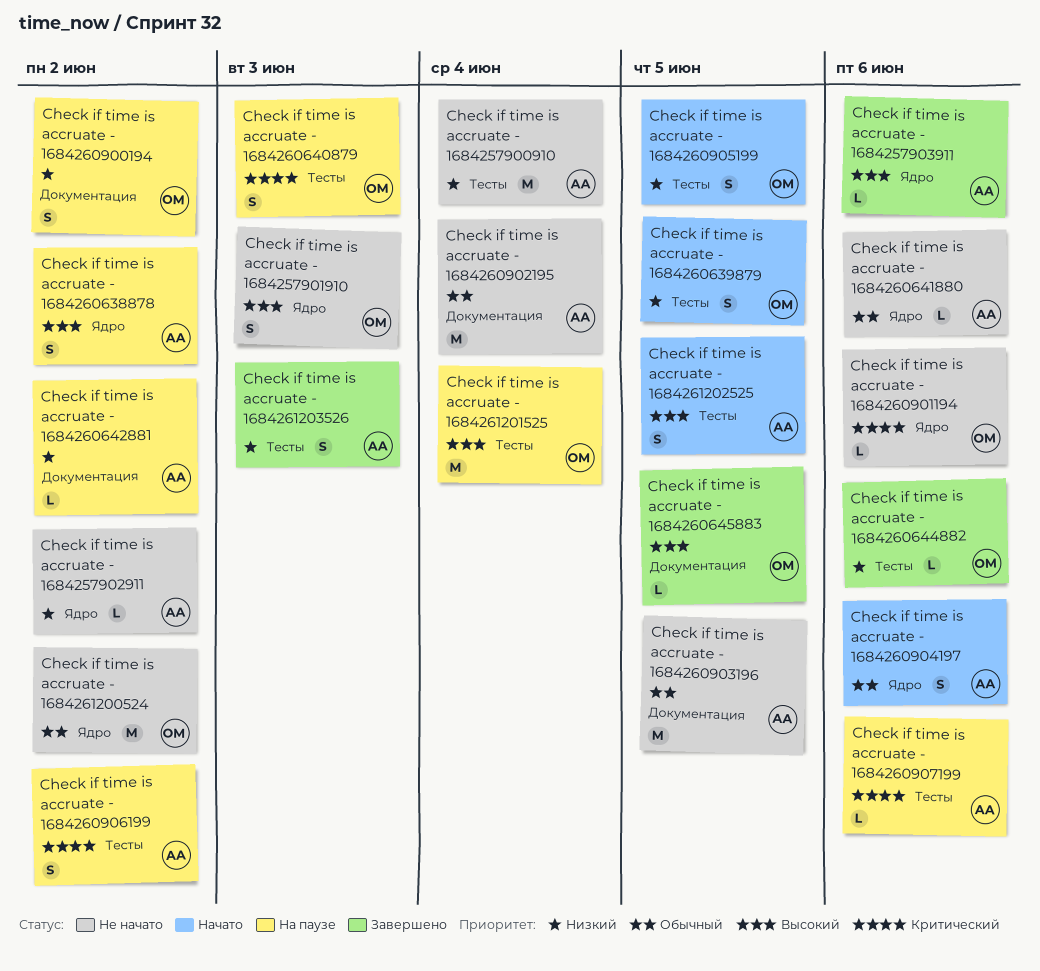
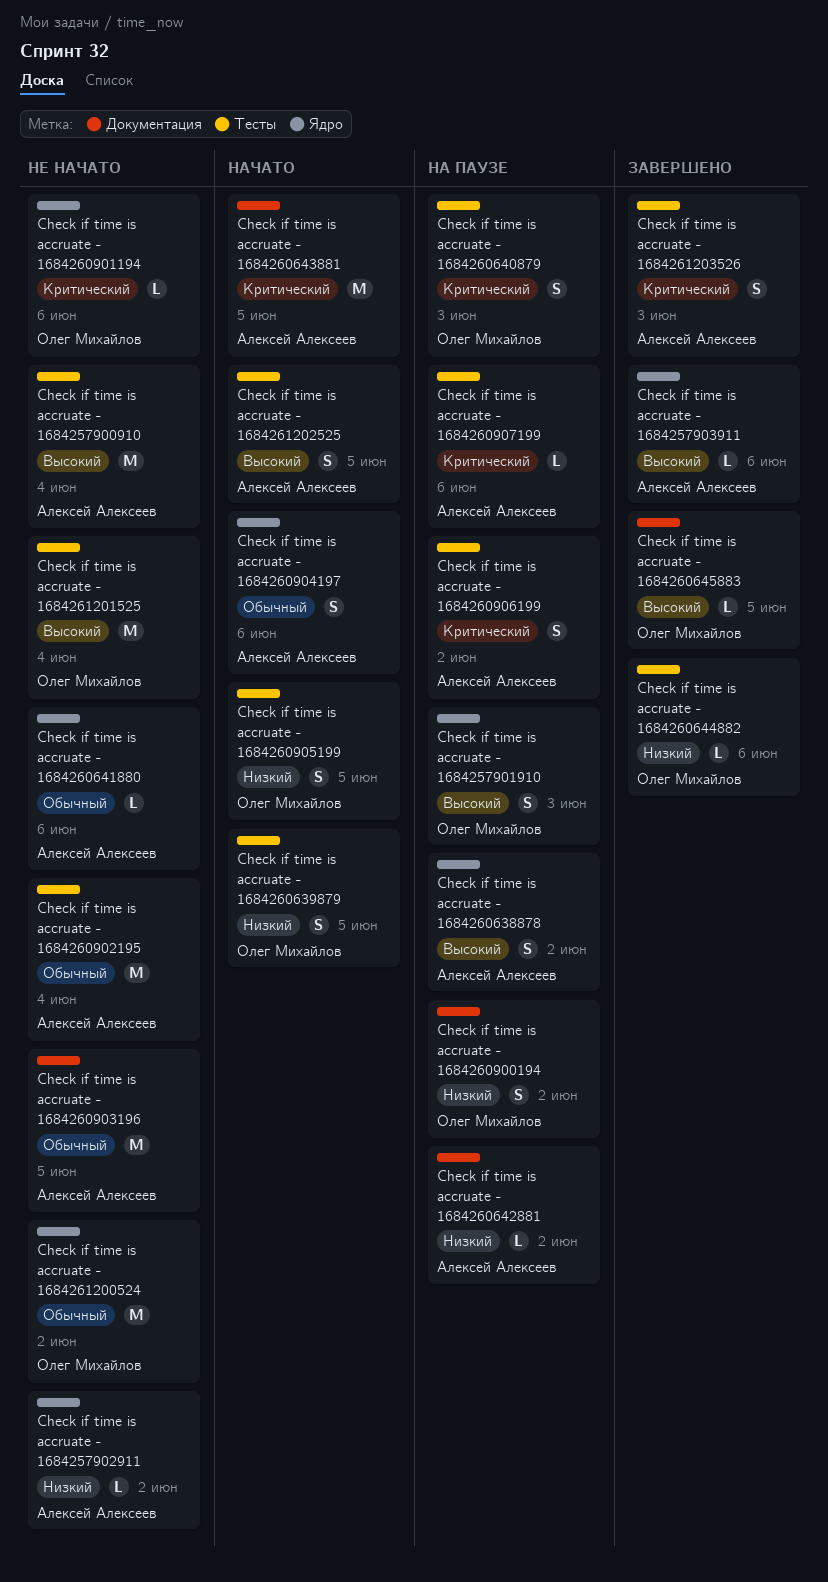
Check if time is accruate - 1684257900910, priority: Низкий -> Высокий
Check if time is accruate - 1684257901910, status: Не начато -> На паузе
Check if time is accruate - 1684260643881: none -> present
Check if time is accruate - 1684260902195, label: Документация -> Тесты
Check if time is accruate - 1684261201525, status: На паузе -> Не начато
Check if time is accruate - 1684261203526, priority: Низкий -> Критический

